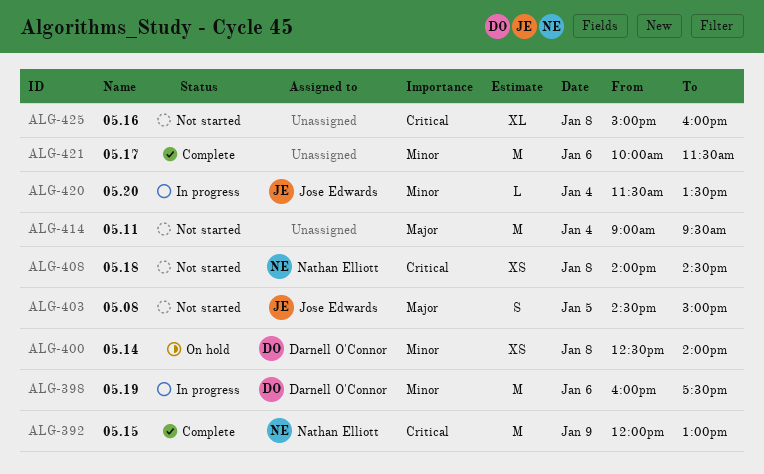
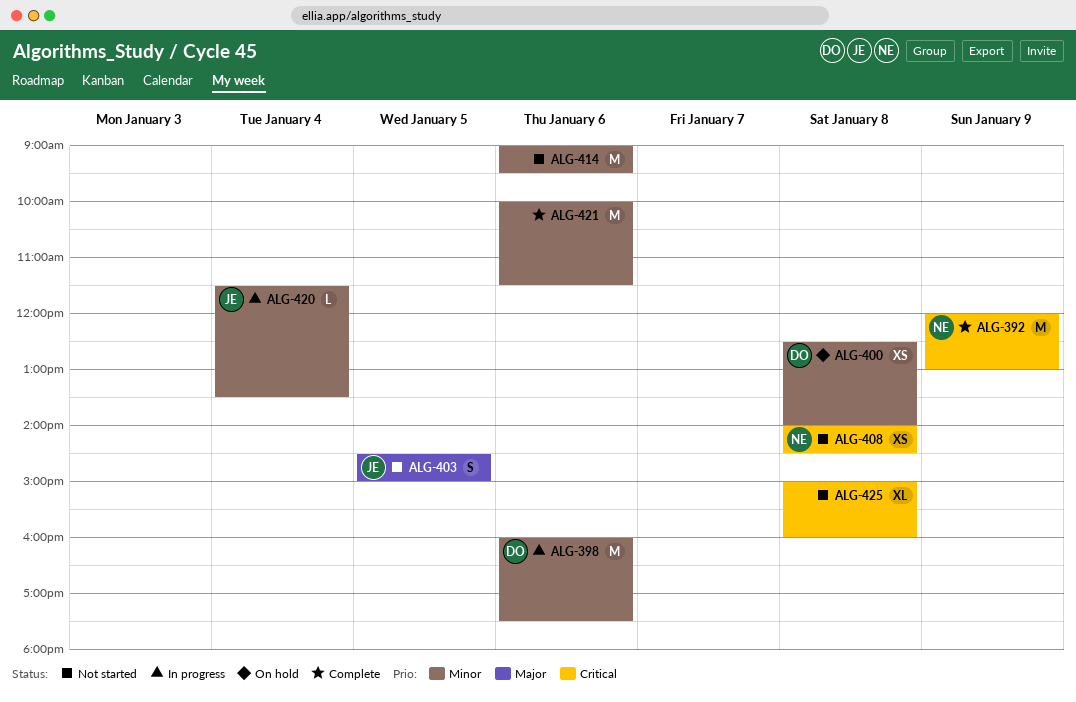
ALG-414, priority: Major -> Minor
ALG-414, day: Jan 4 -> Jan 6

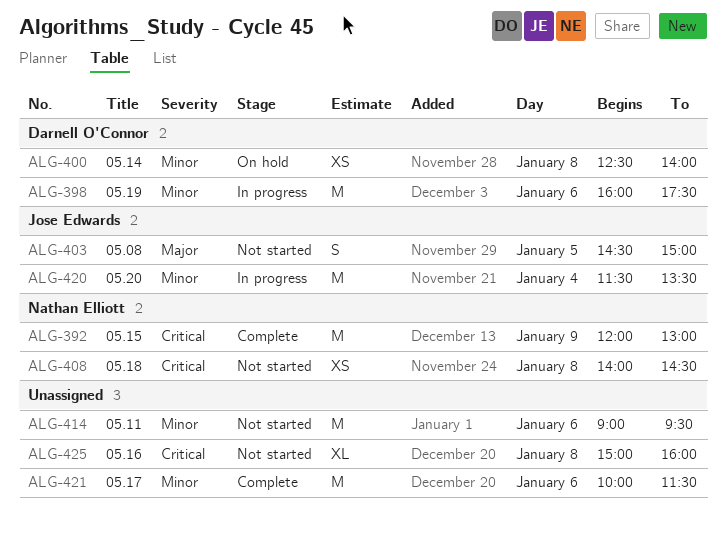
ALG-420, estimate: L -> M

